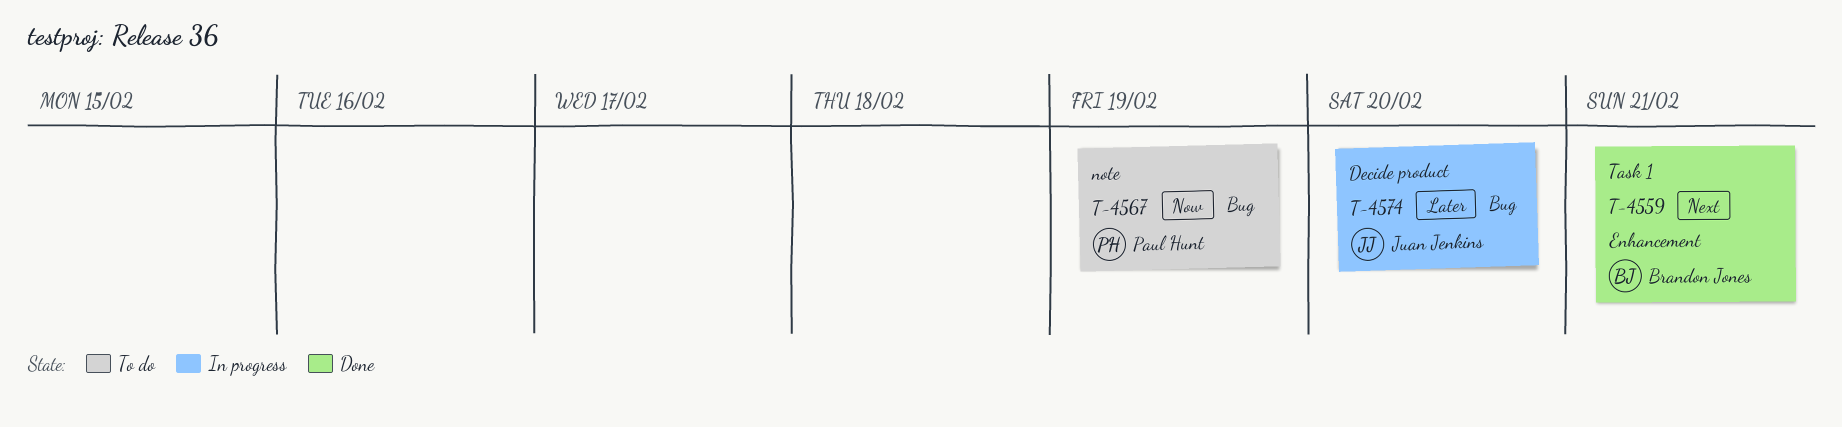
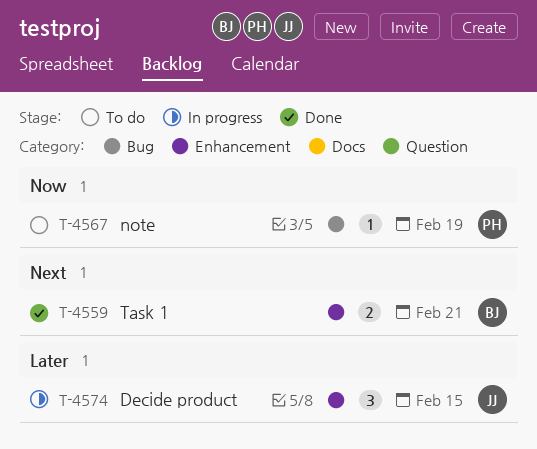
T-4574, label: Bug -> Enhancement
T-4574, due: Feb 20 -> Feb 15

